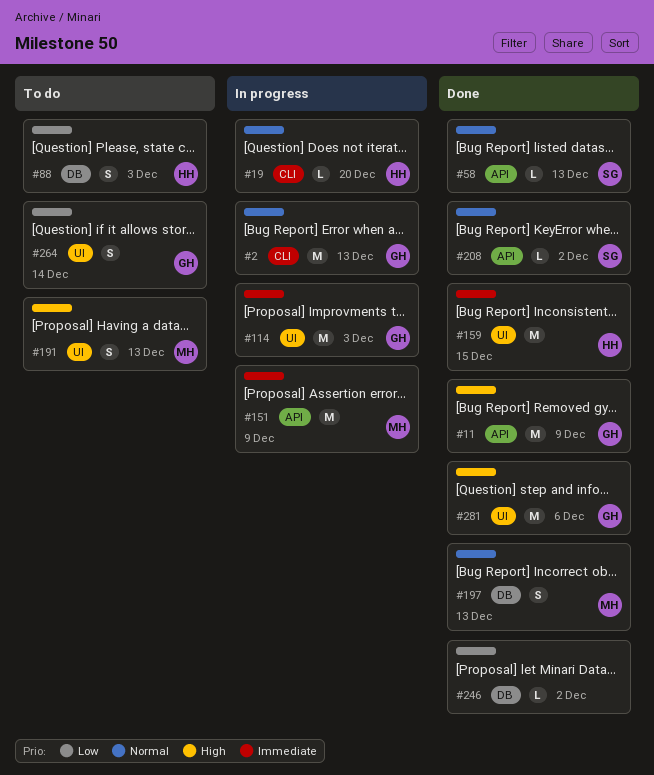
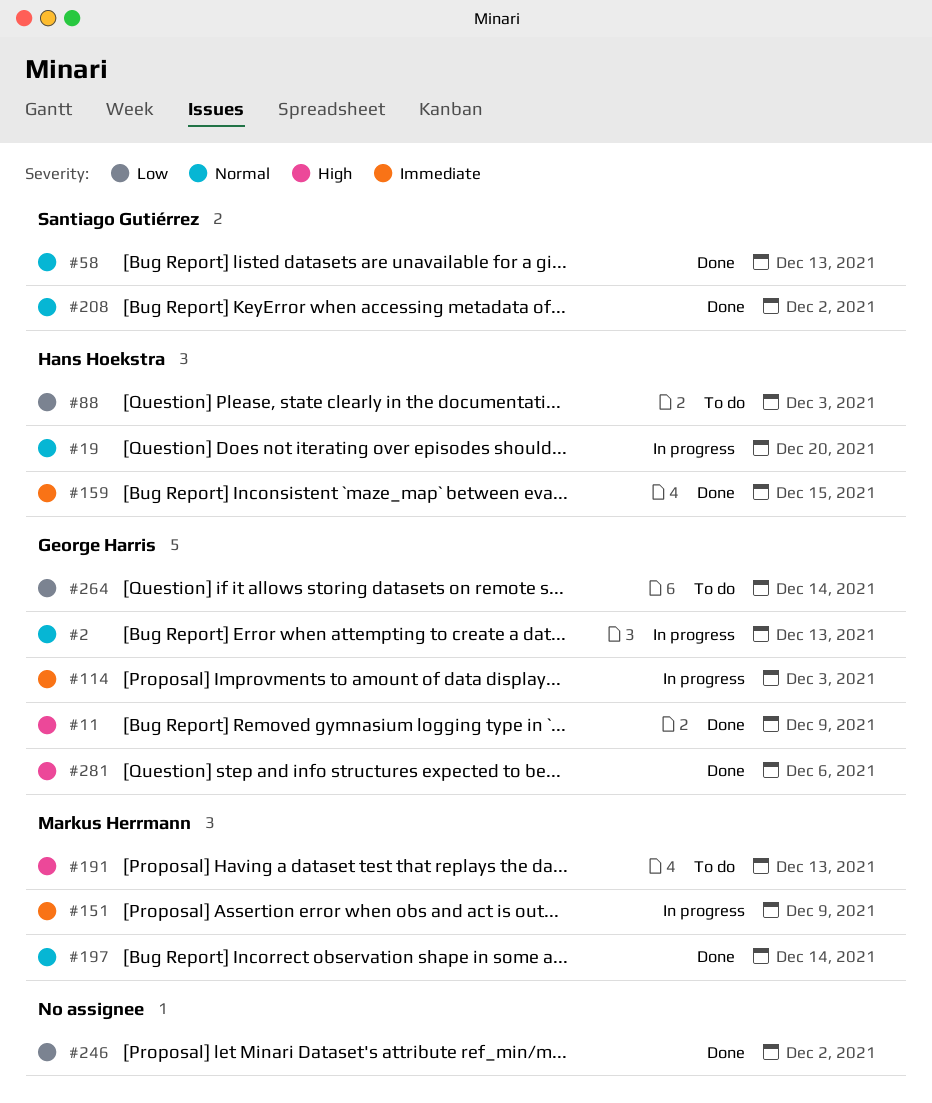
#197, due: Dec 13 -> Dec 14

